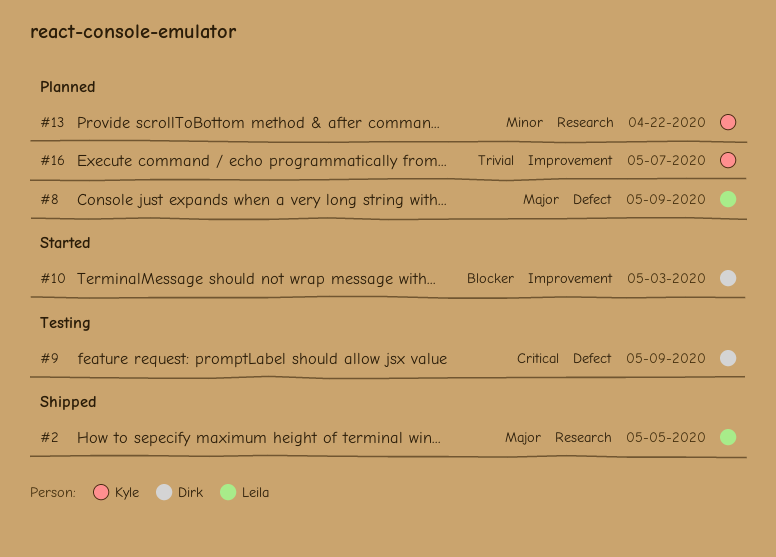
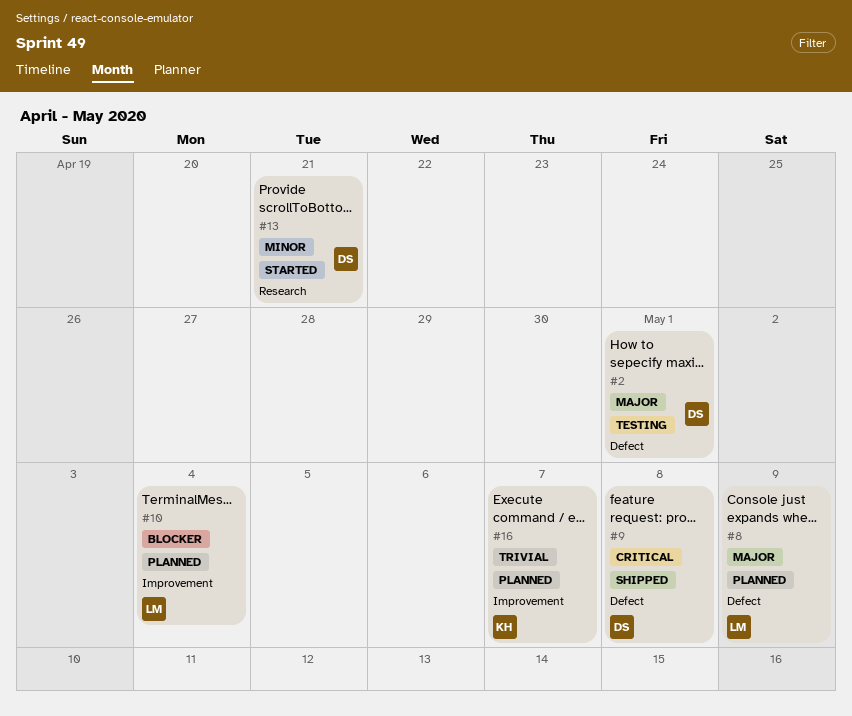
#2, status: Shipped -> Testing
#2, owner: Leila -> Dirk
#2, label: Research -> Defect
#2, due: May 5 -> May 1
#9, status: Testing -> Shipped
#9, due: May 9 -> May 8
#10, status: Started -> Planned
#10, owner: Dirk -> Leila
#10, due: May 3 -> May 4
#13, status: Planned -> Started
#13, owner: Kyle -> Dirk
#13, due: Apr 22 -> Apr 21

